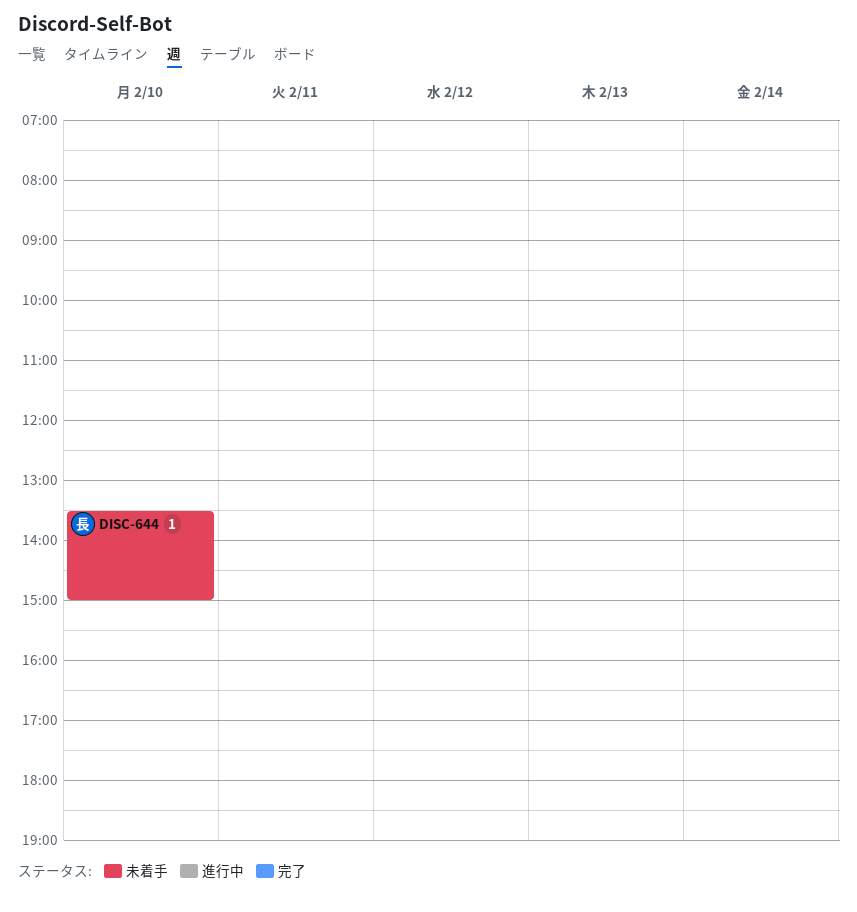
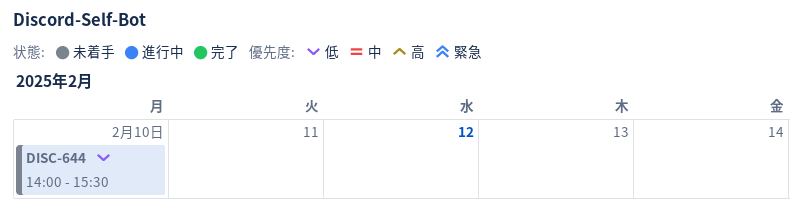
DISC-644, begins: 13:30 -> 14:00
DISC-644, ends: 15:00 -> 15:30

